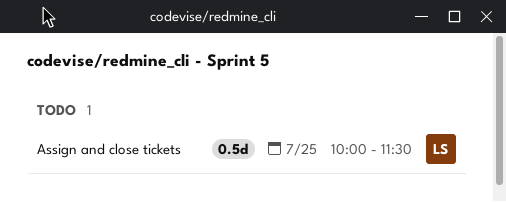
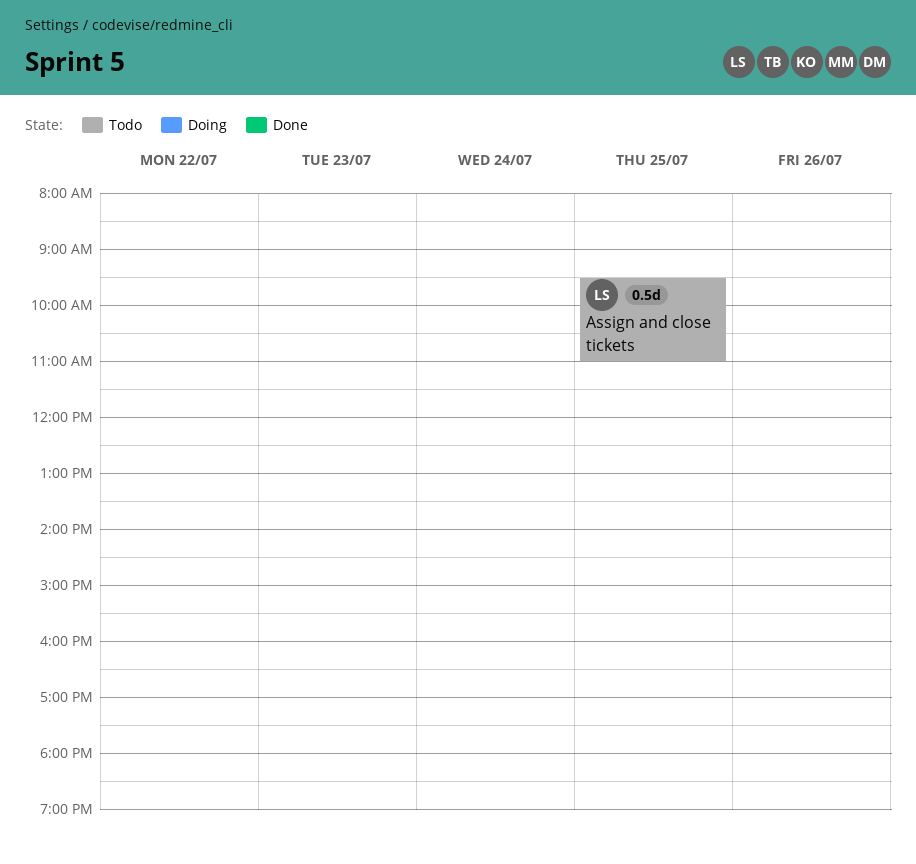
Assign and close tickets, begins: 10:00 -> 09:30
Assign and close tickets, ends: 11:30 -> 11:00

